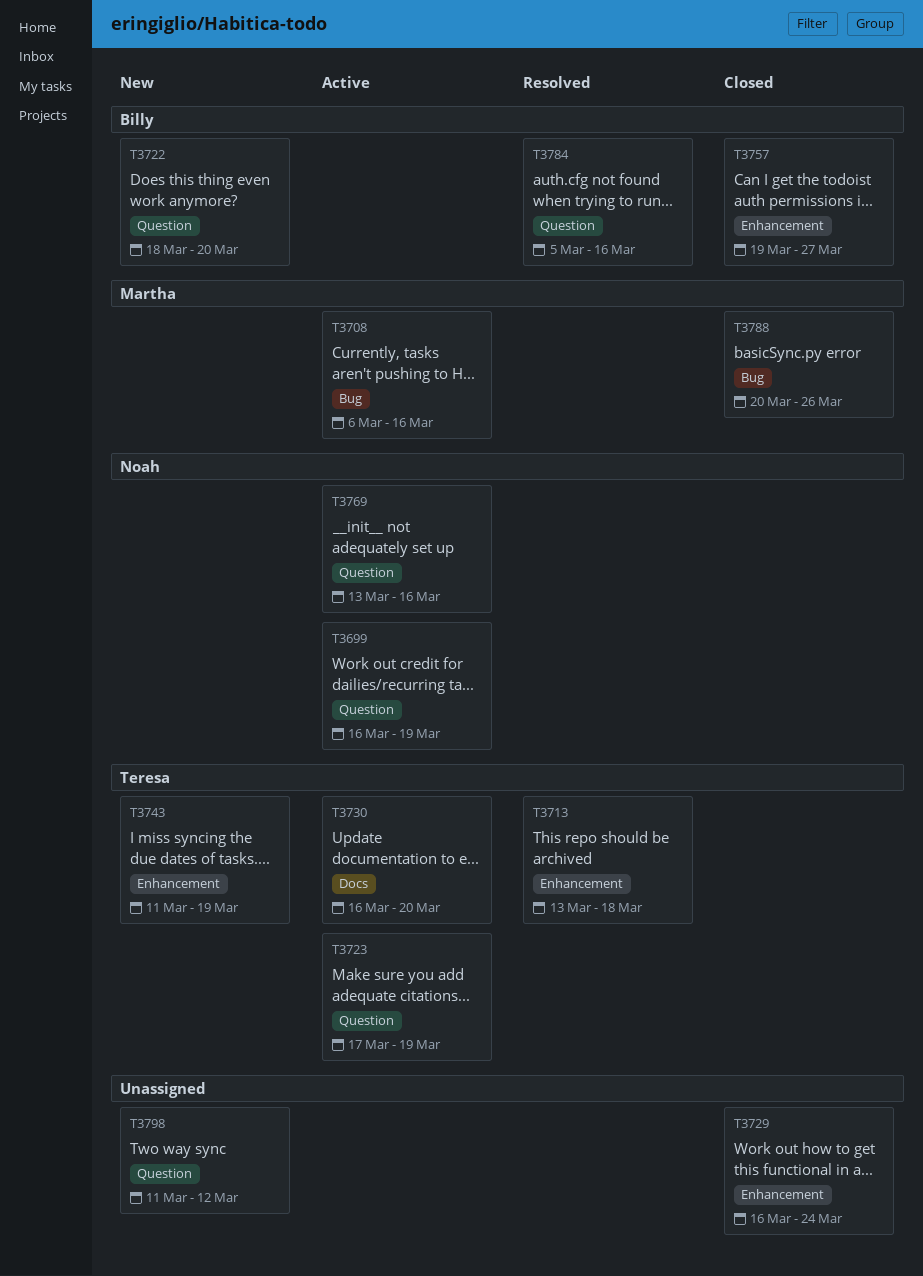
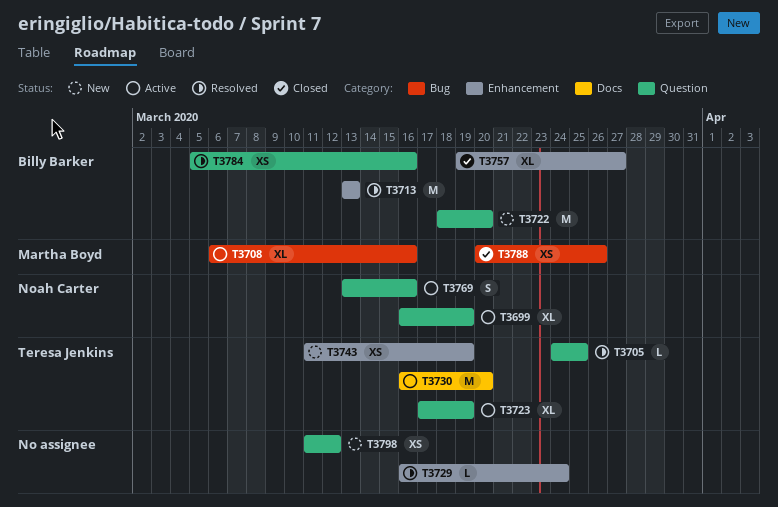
T3705: none -> present
T3713, owner: Teresa Jenkins -> Billy Barker
T3713, due: Mar 18 -> Mar 13
T3729, status: Closed -> Resolved

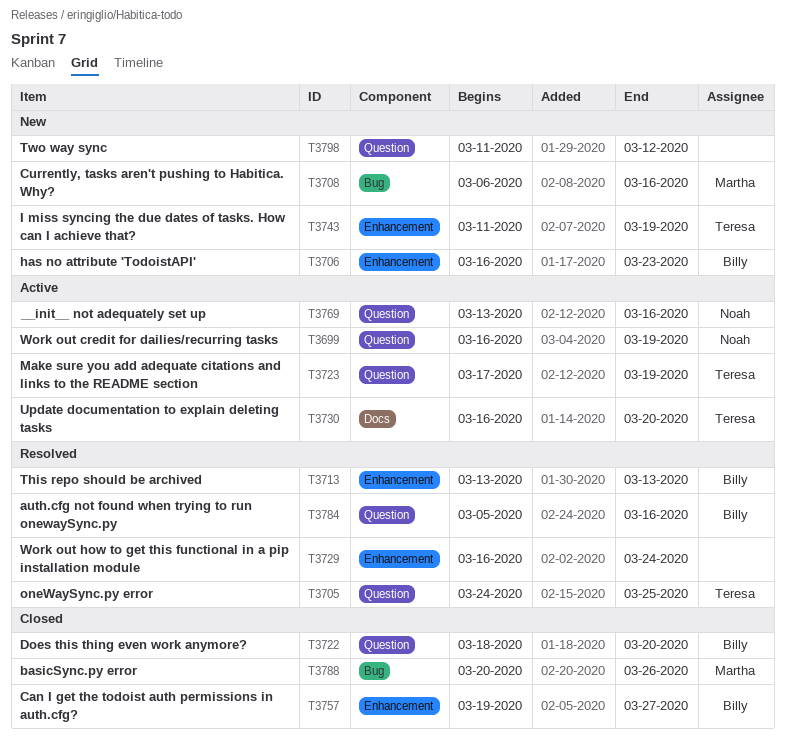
T3706: none -> present
T3708, status: Active -> New
T3722, status: New -> Closed

